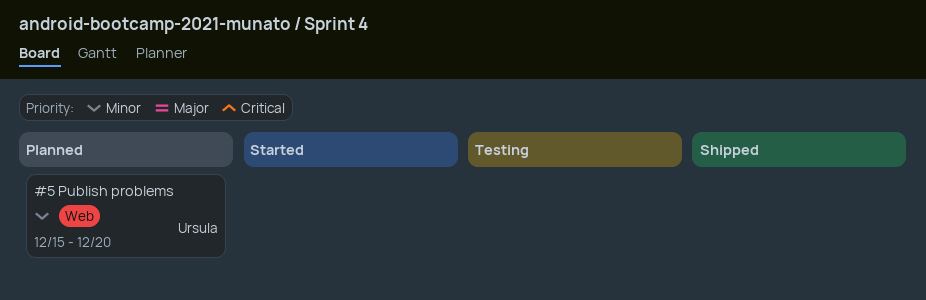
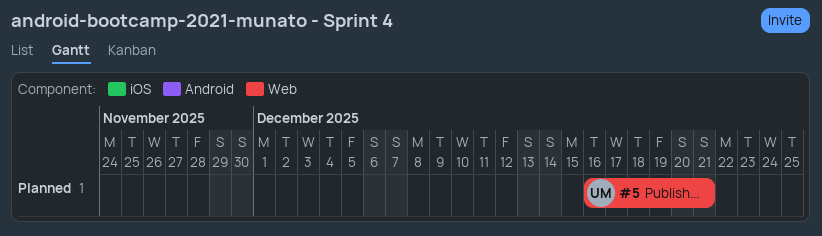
#5, start: Dec 15 -> Dec 16
#5, due: Dec 20 -> Dec 21

